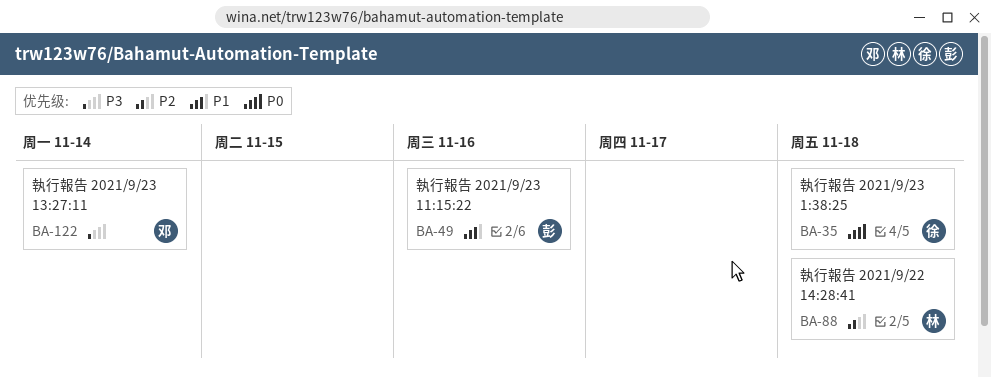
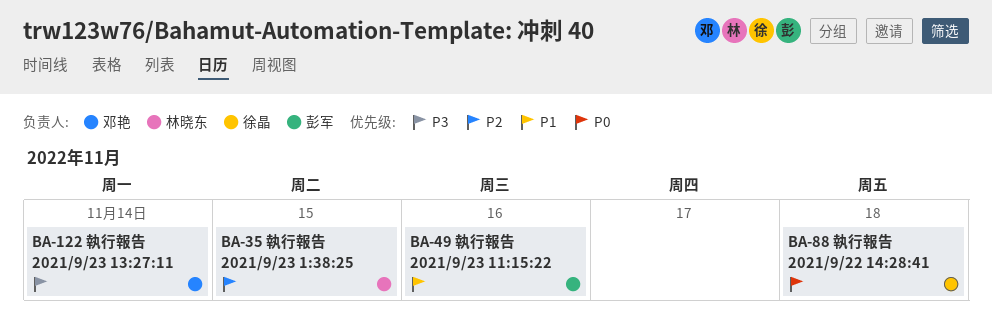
BA-35, owner: 徐晶 -> 林晓东
BA-35, priority: P0 -> P2
BA-35, due: Nov 18 -> Nov 15
BA-88, owner: 林晓东 -> 徐晶
BA-88, priority: P2 -> P0

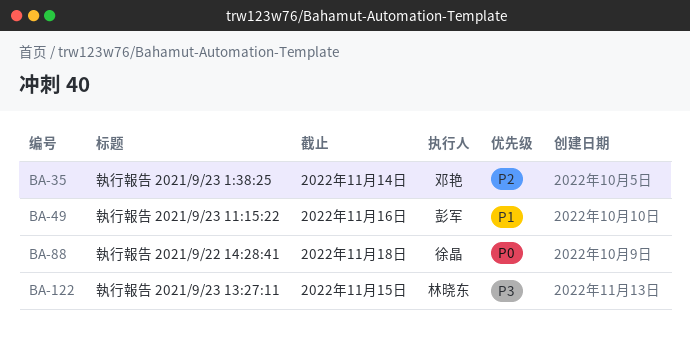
BA-35, owner: 林晓东 -> 邓艳
BA-35, due: Nov 15 -> Nov 14
BA-122, owner: 邓艳 -> 林晓东
BA-122, due: Nov 14 -> Nov 15

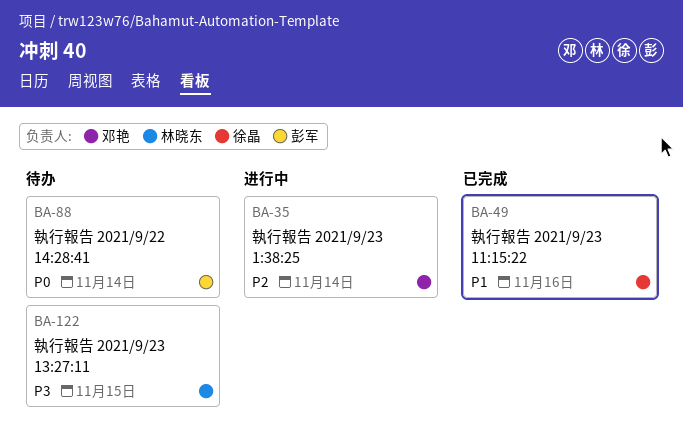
BA-49, owner: 彭军 -> 徐晶
BA-88, owner: 徐晶 -> 彭军
BA-88, due: Nov 18 -> Nov 14

